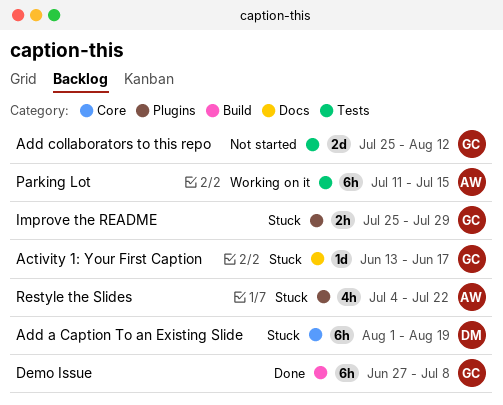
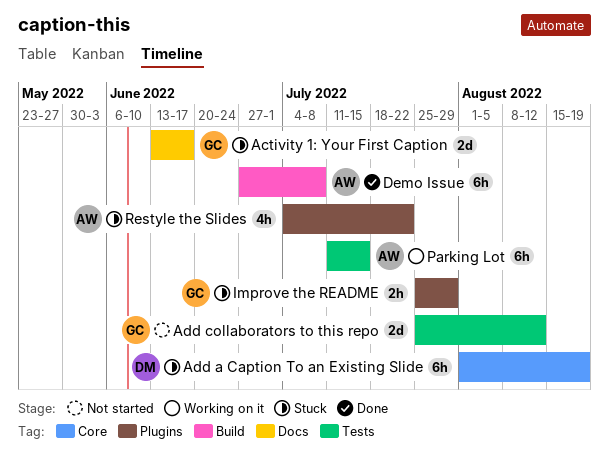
Activity 1: Your First Caption, estimate: 1d -> 2d
Demo Issue, owner: GC -> AW

